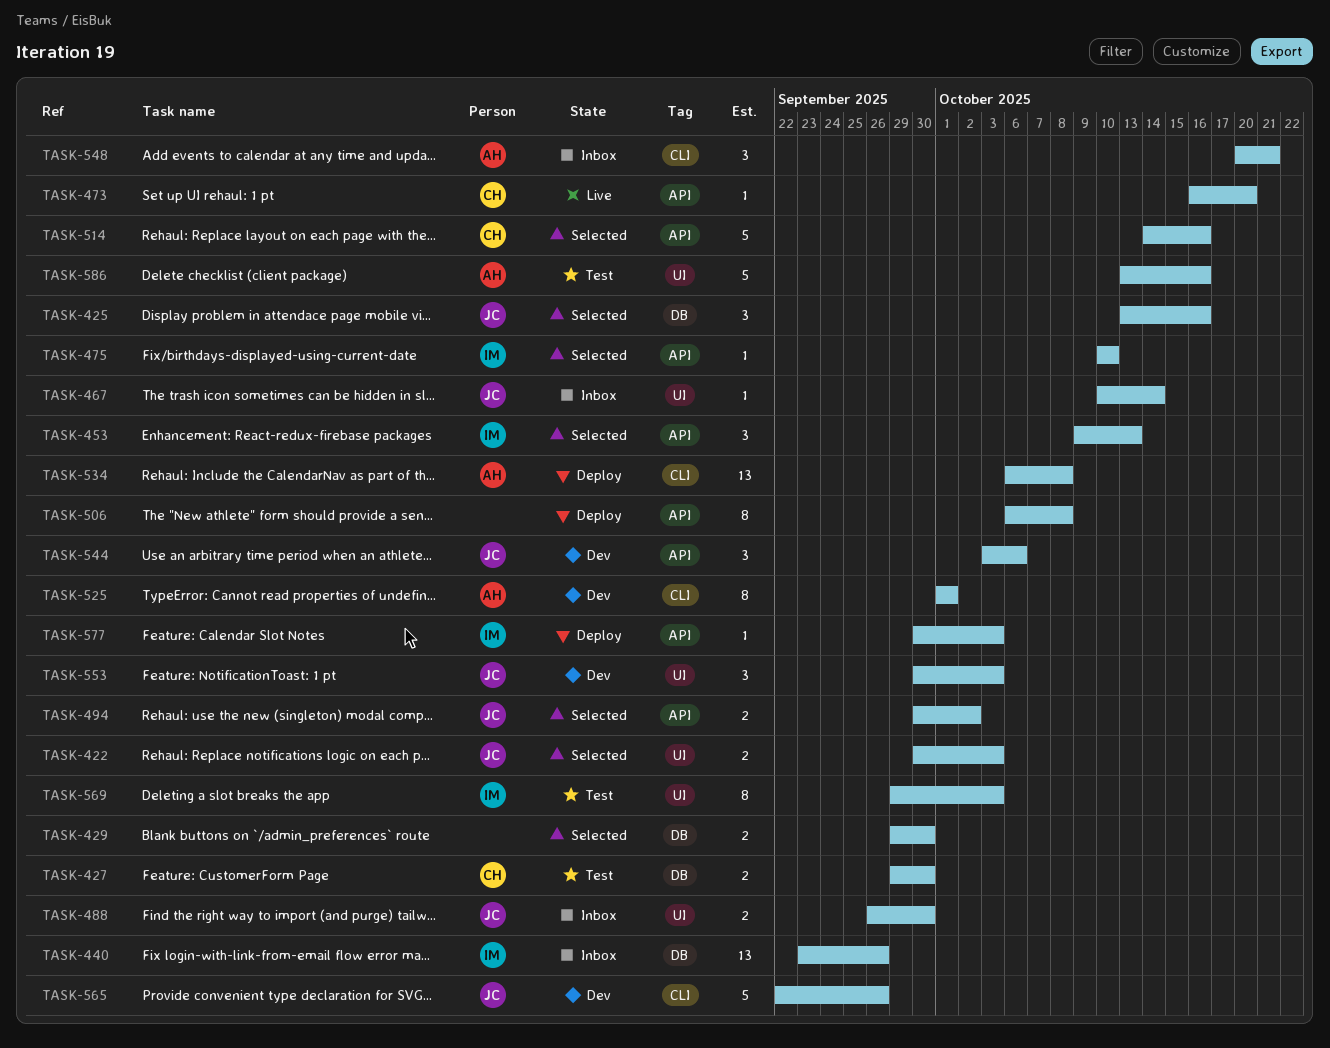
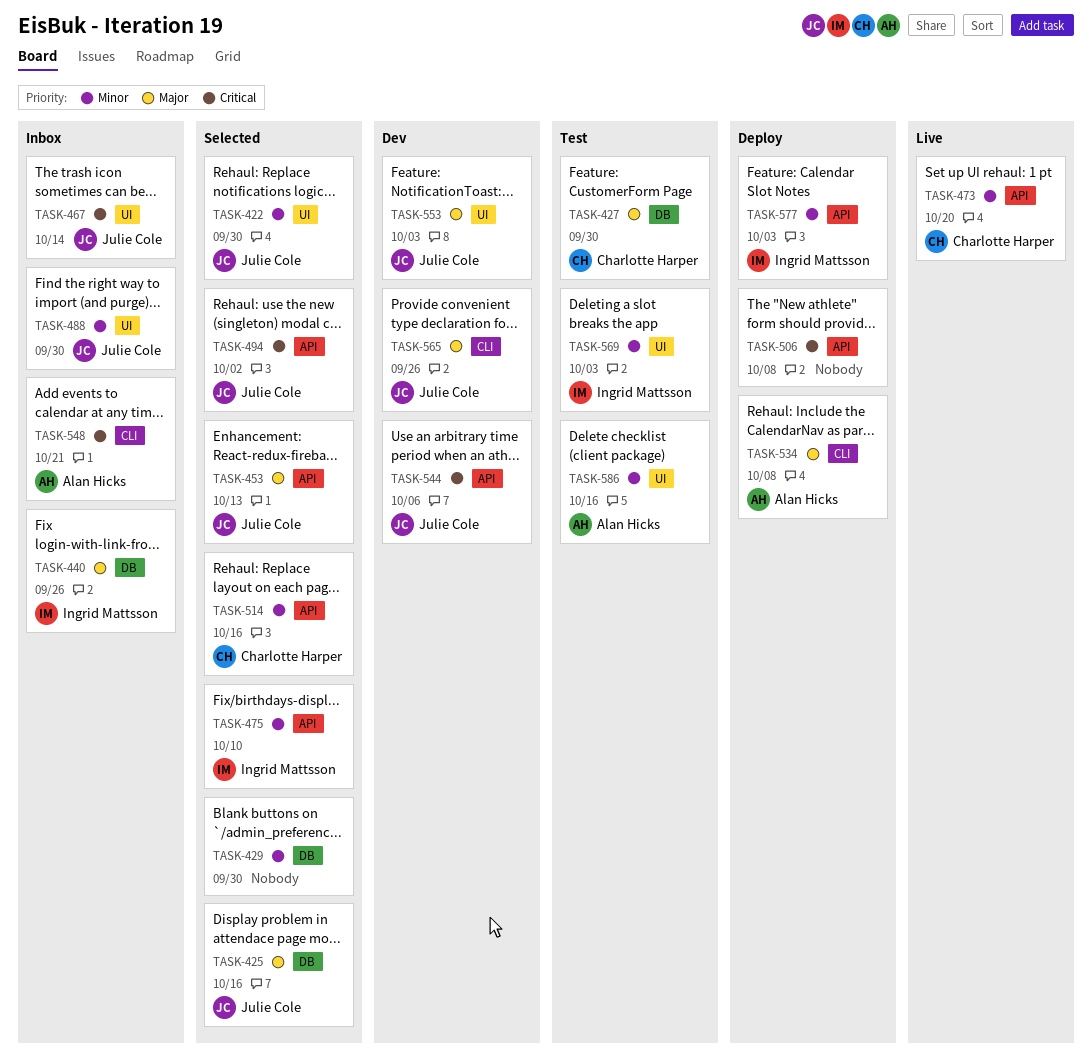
TASK-422, due: Oct 3 -> Sep 30
TASK-453, owner: Ingrid Mattsson -> Julie Cole
TASK-525: present -> none

